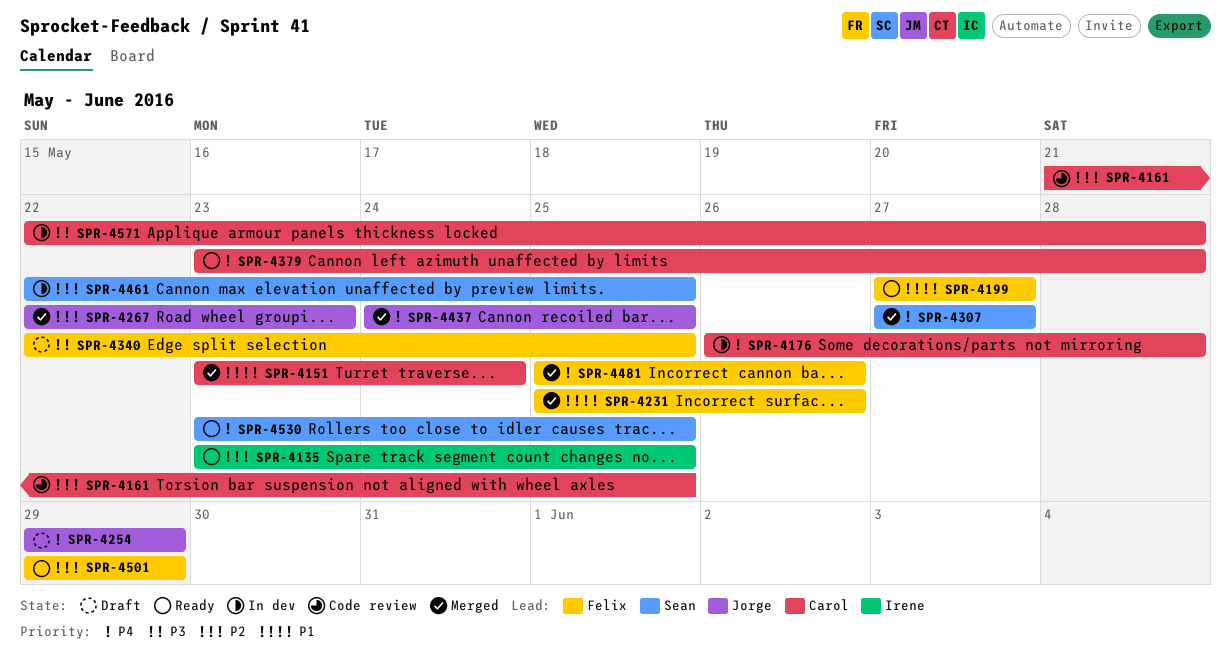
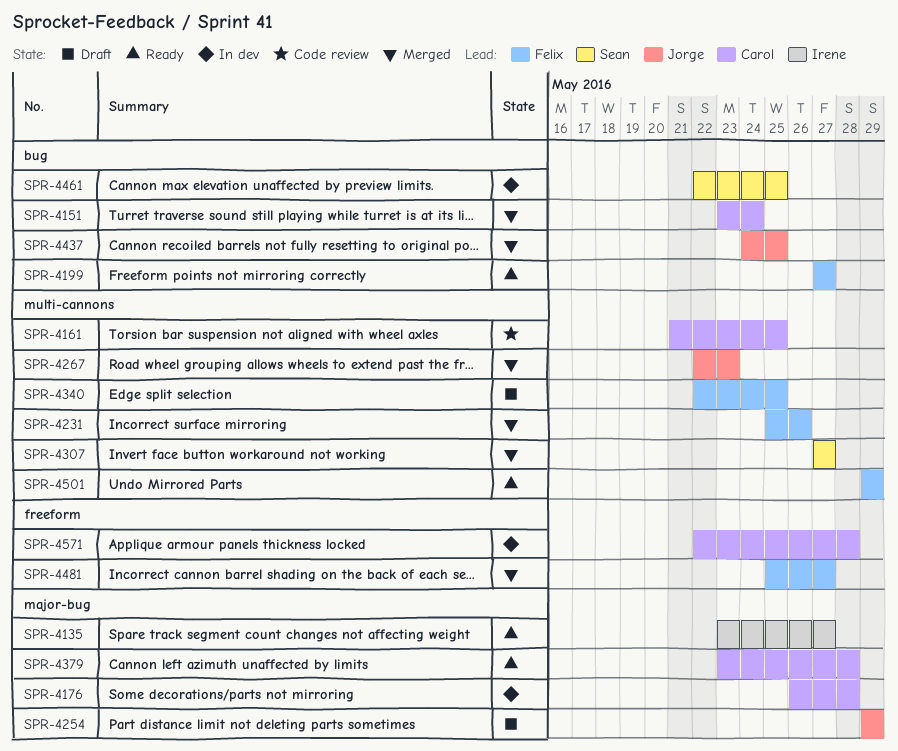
SPR-4135, due: May 25 -> May 27
SPR-4481, due: May 26 -> May 27
SPR-4530: present -> none

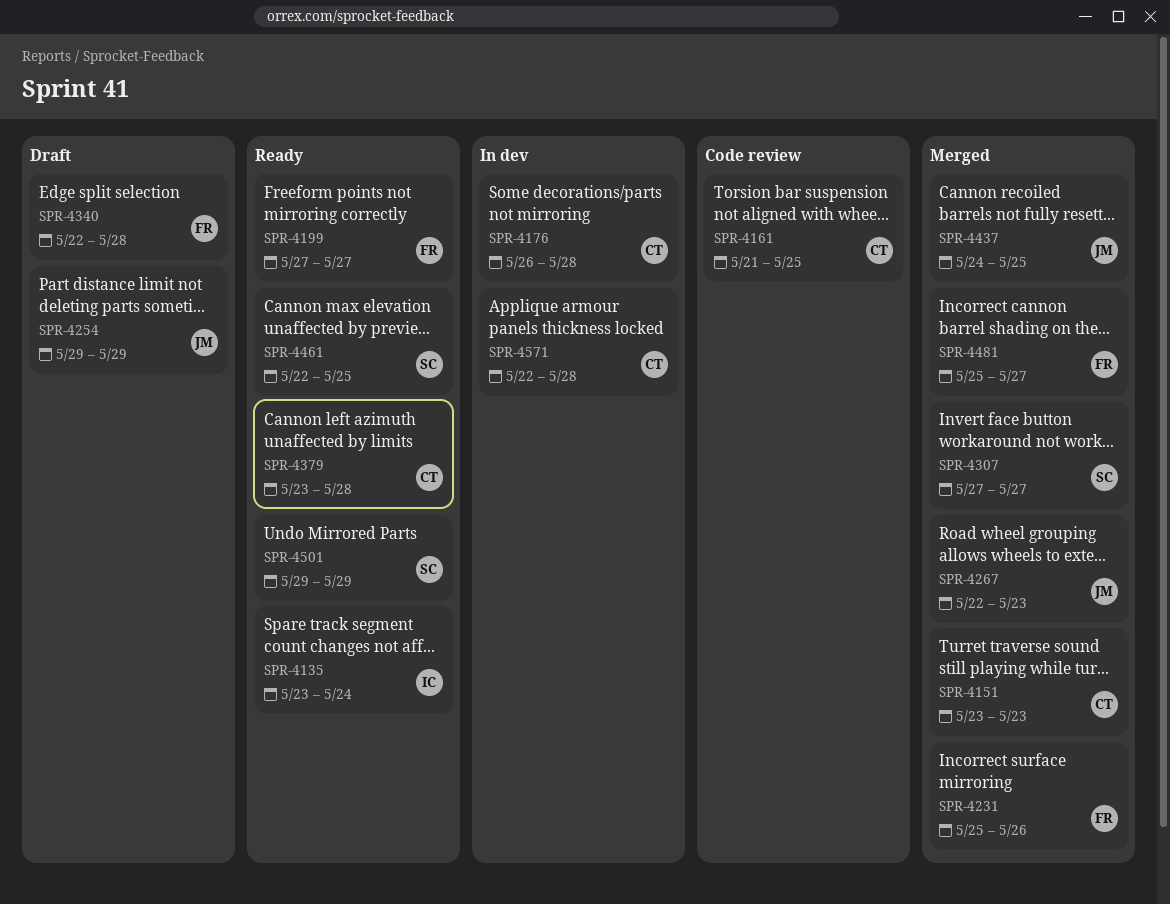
SPR-4135, due: May 27 -> May 24
SPR-4151, due: May 24 -> May 23
SPR-4340, due: May 25 -> May 28
SPR-4461, status: In dev -> Ready
SPR-4501, owner: Felix -> Sean

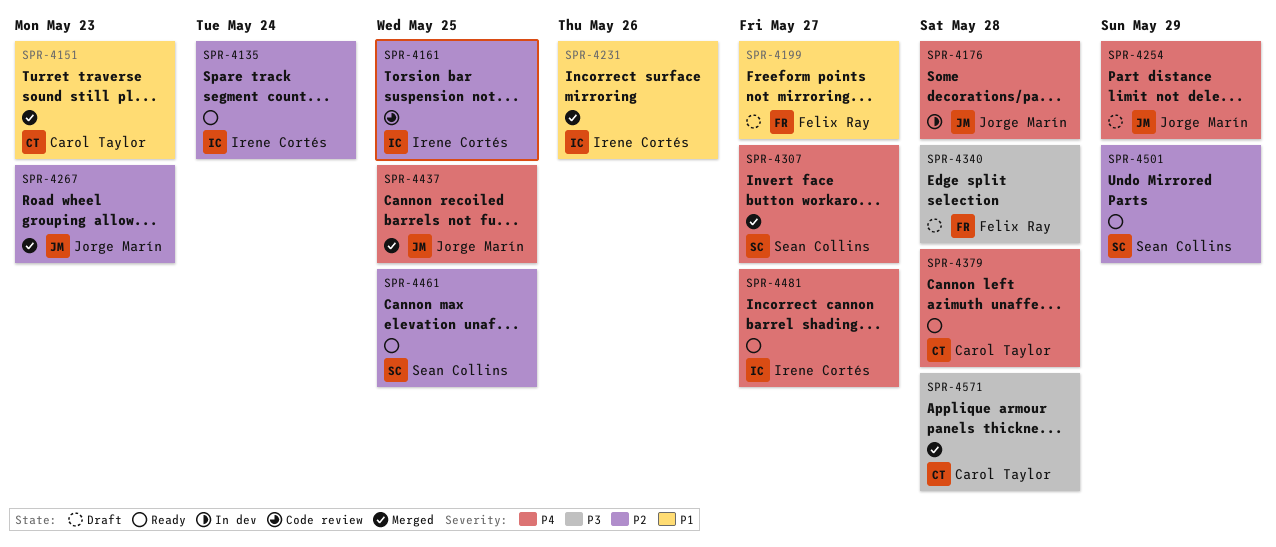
SPR-4161, owner: Carol Taylor -> Irene Cortés
SPR-4176, owner: Carol Taylor -> Jorge Marín
SPR-4199, status: Ready -> Draft
SPR-4231, owner: Felix Ray -> Irene Cortés
SPR-4481, status: Merged -> Ready
SPR-4481, owner: Felix Ray -> Irene Cortés
SPR-4571, status: In dev -> Merged

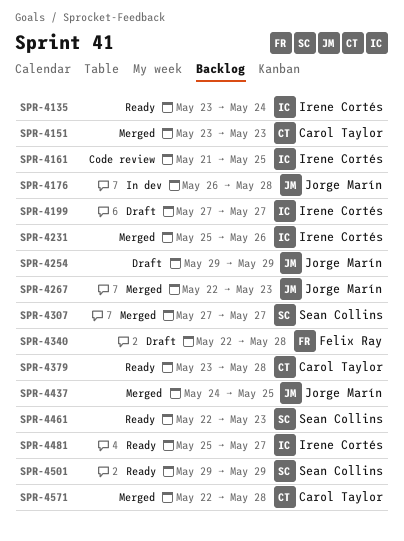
SPR-4199, owner: Felix Ray -> Irene Cortés
SPR-4461, due: May 25 -> May 23

